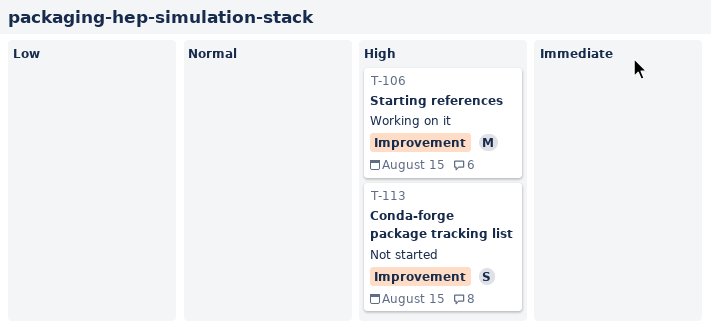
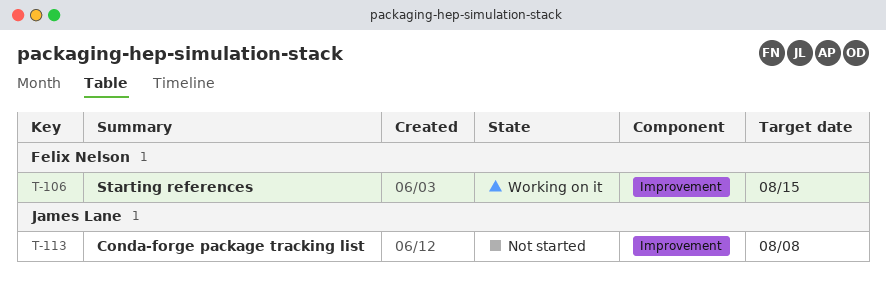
T-113, due: Aug 15 -> Aug 8

